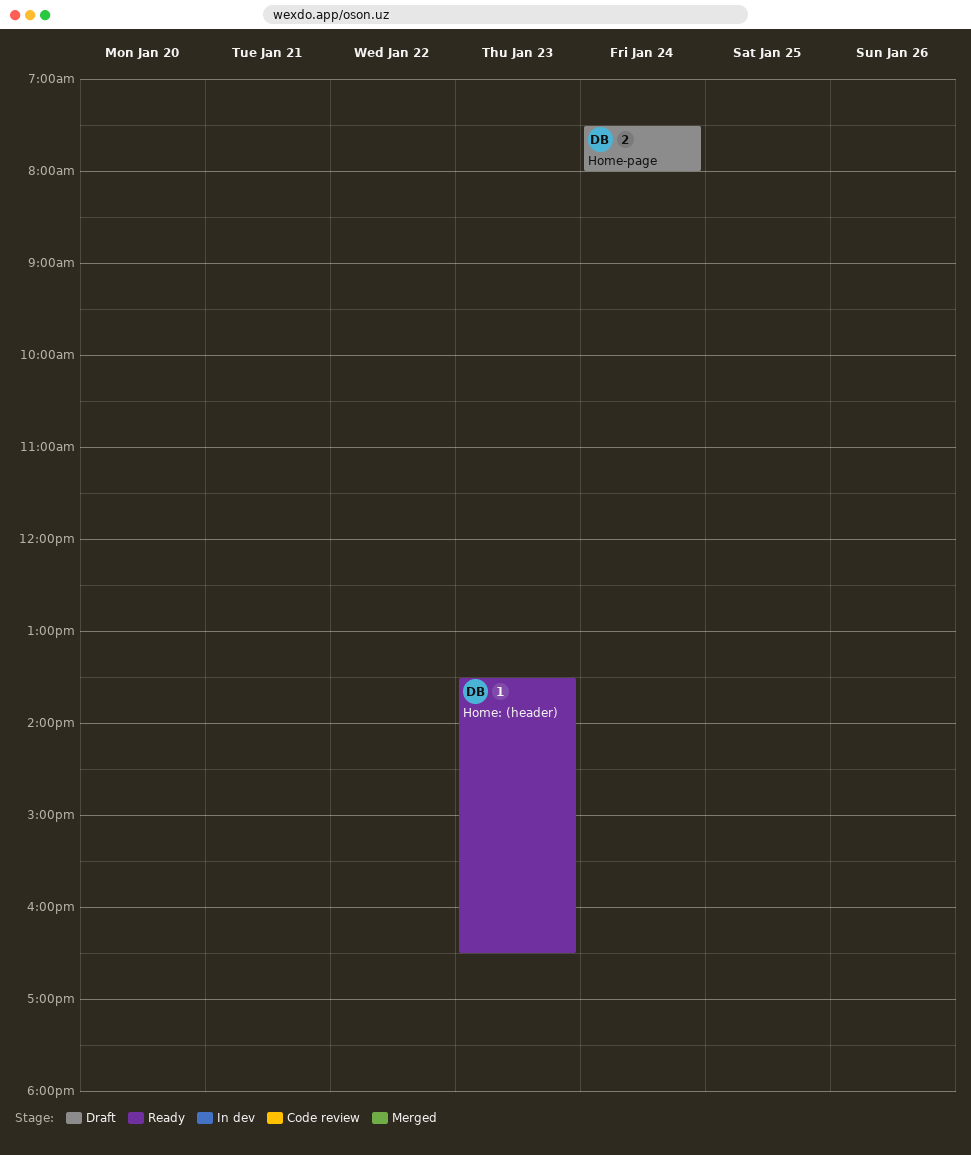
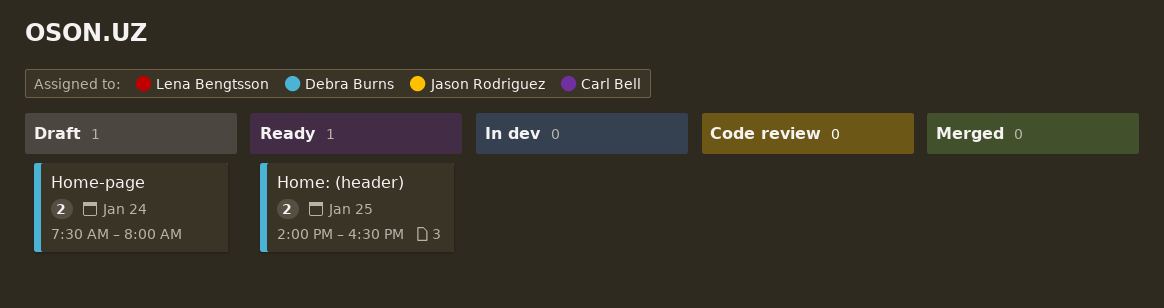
Home: (header), estimate: 1 -> 2
Home: (header), day: Jan 23 -> Jan 25
Home: (header), begins: 13:30 -> 14:00

